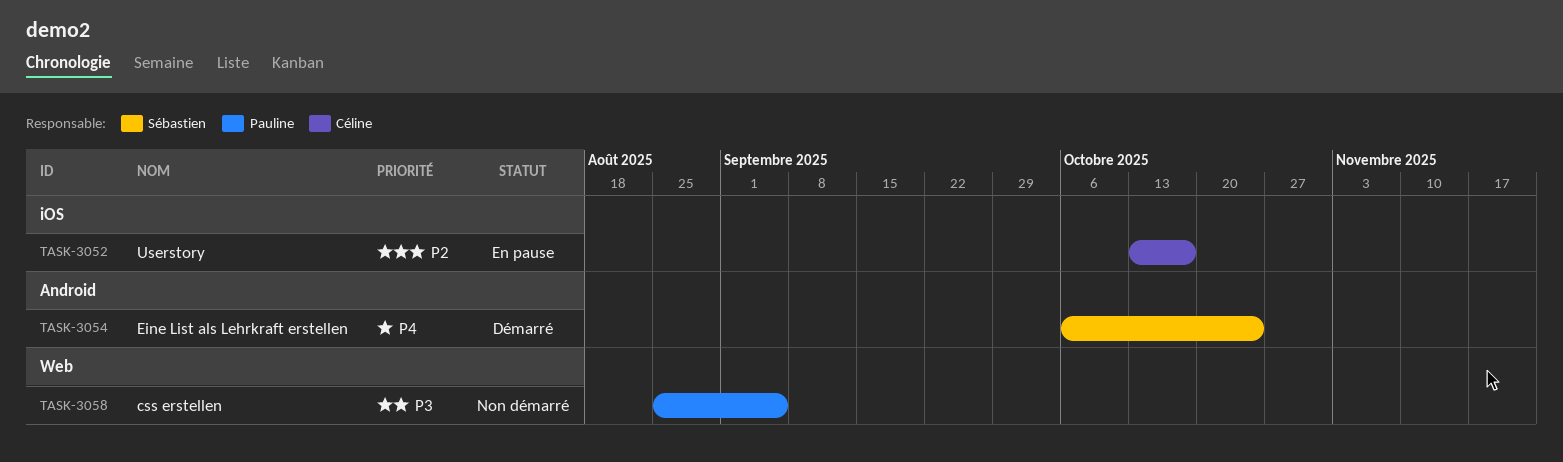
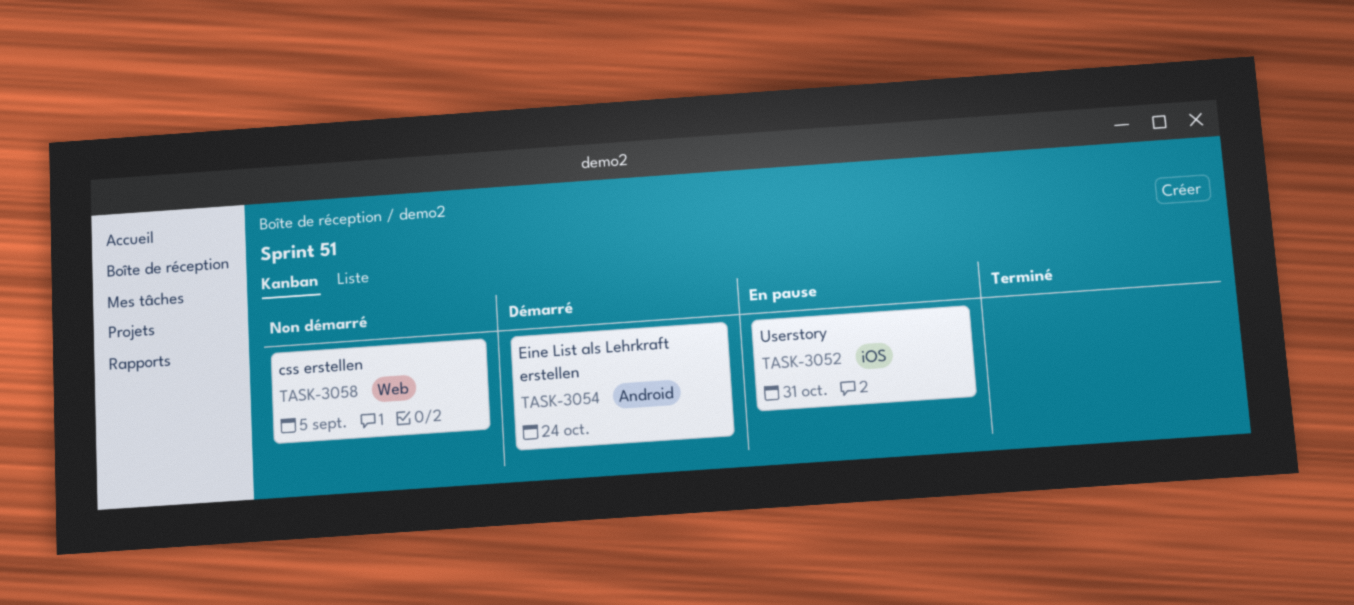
TASK-3052, due: Oct 17 -> Oct 31

